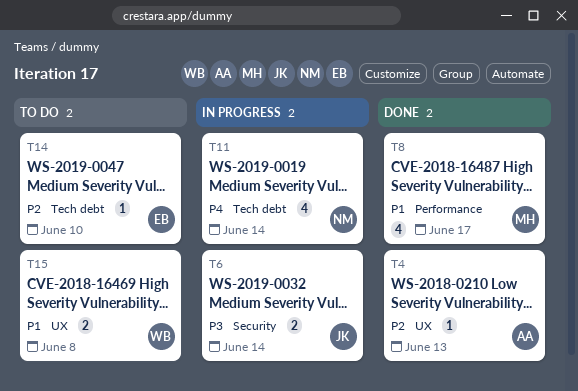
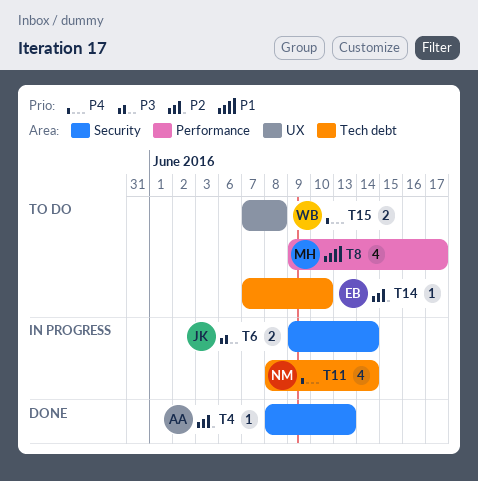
T4, label: UX -> Security
T8, status: Done -> To do
T15, priority: P1 -> P4

